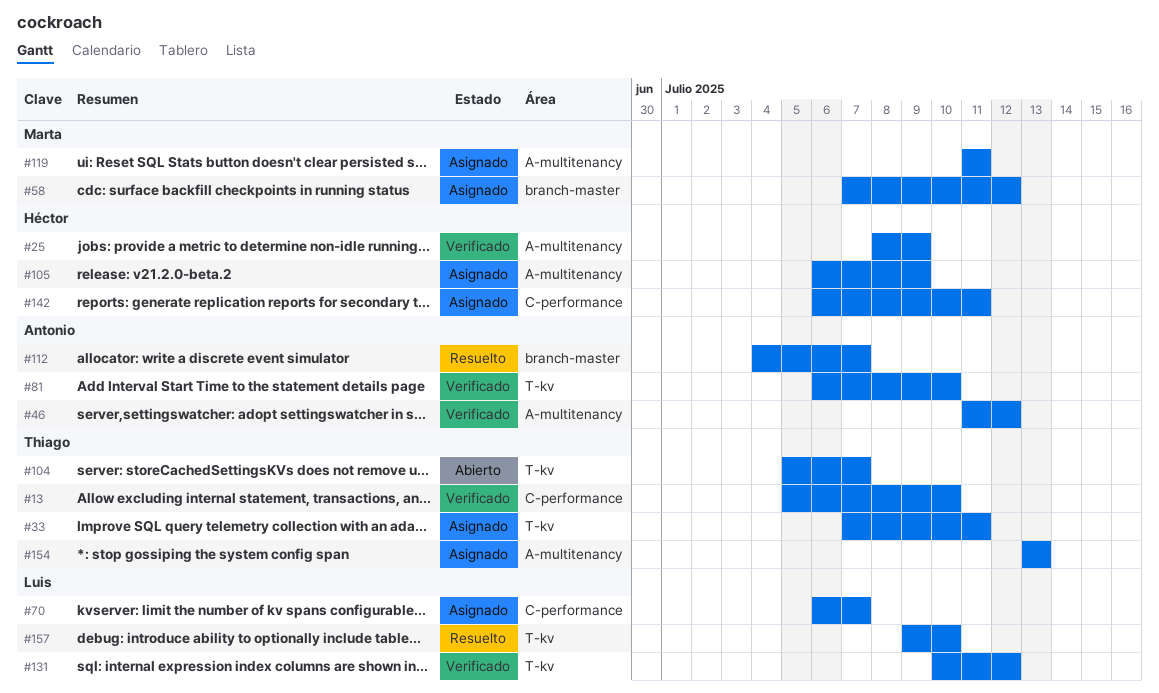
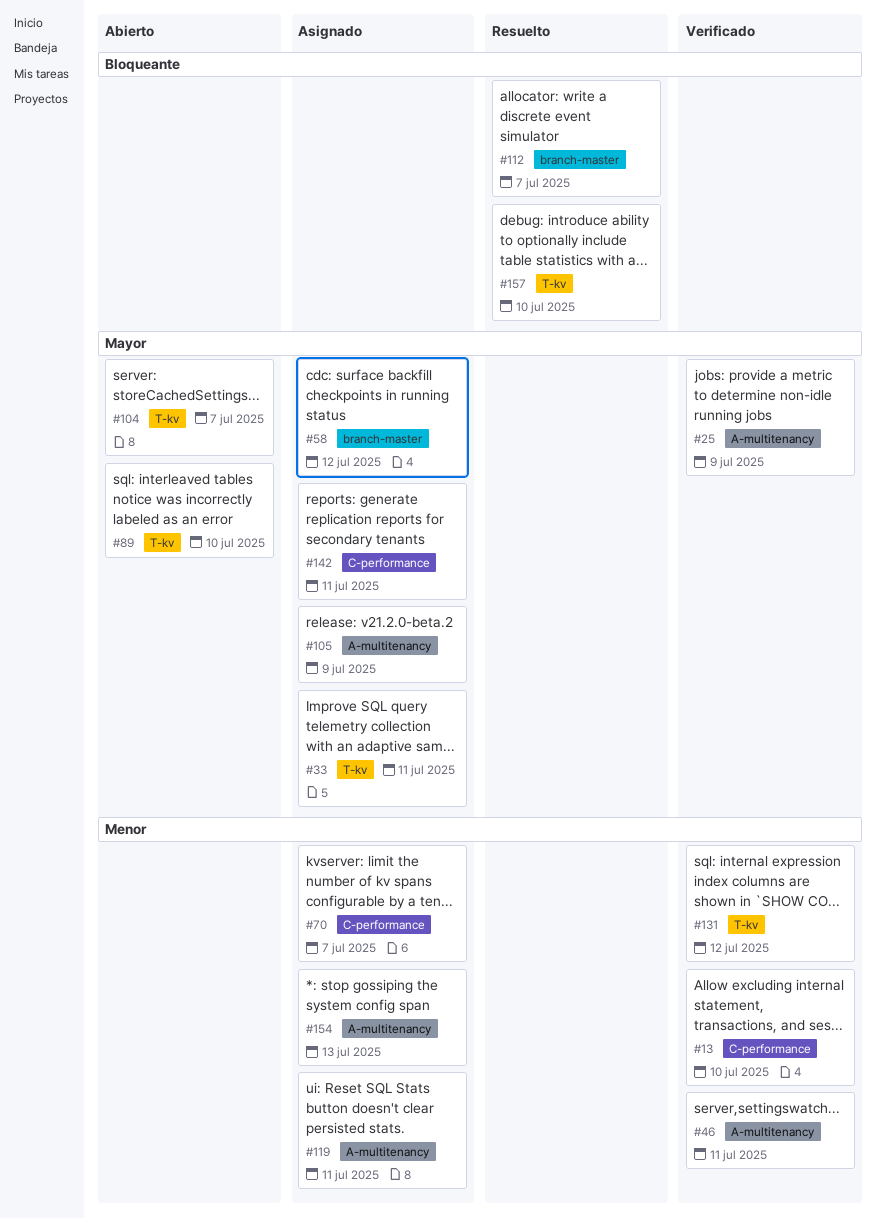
#46, due: Jul 12 -> Jul 11
#81: present -> none
#89: none -> present

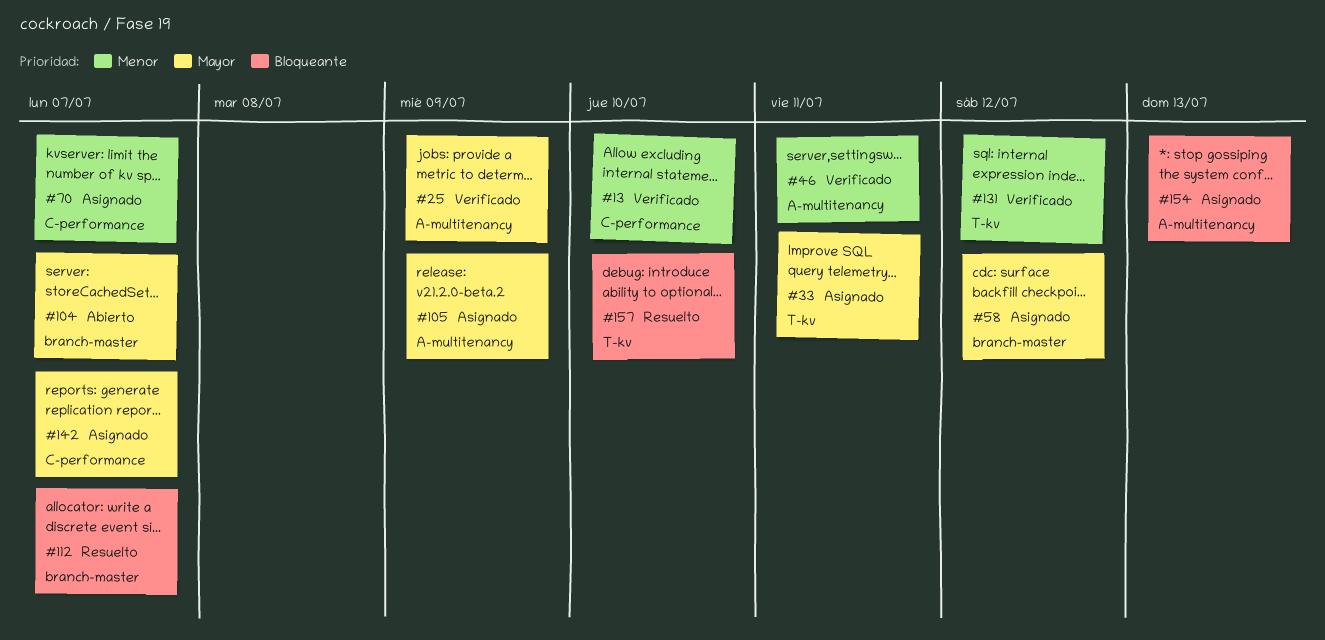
#89: present -> none
#104, label: T-kv -> branch-master
#119: present -> none
#142, due: Jul 11 -> Jul 7
#154, priority: Menor -> Bloqueante

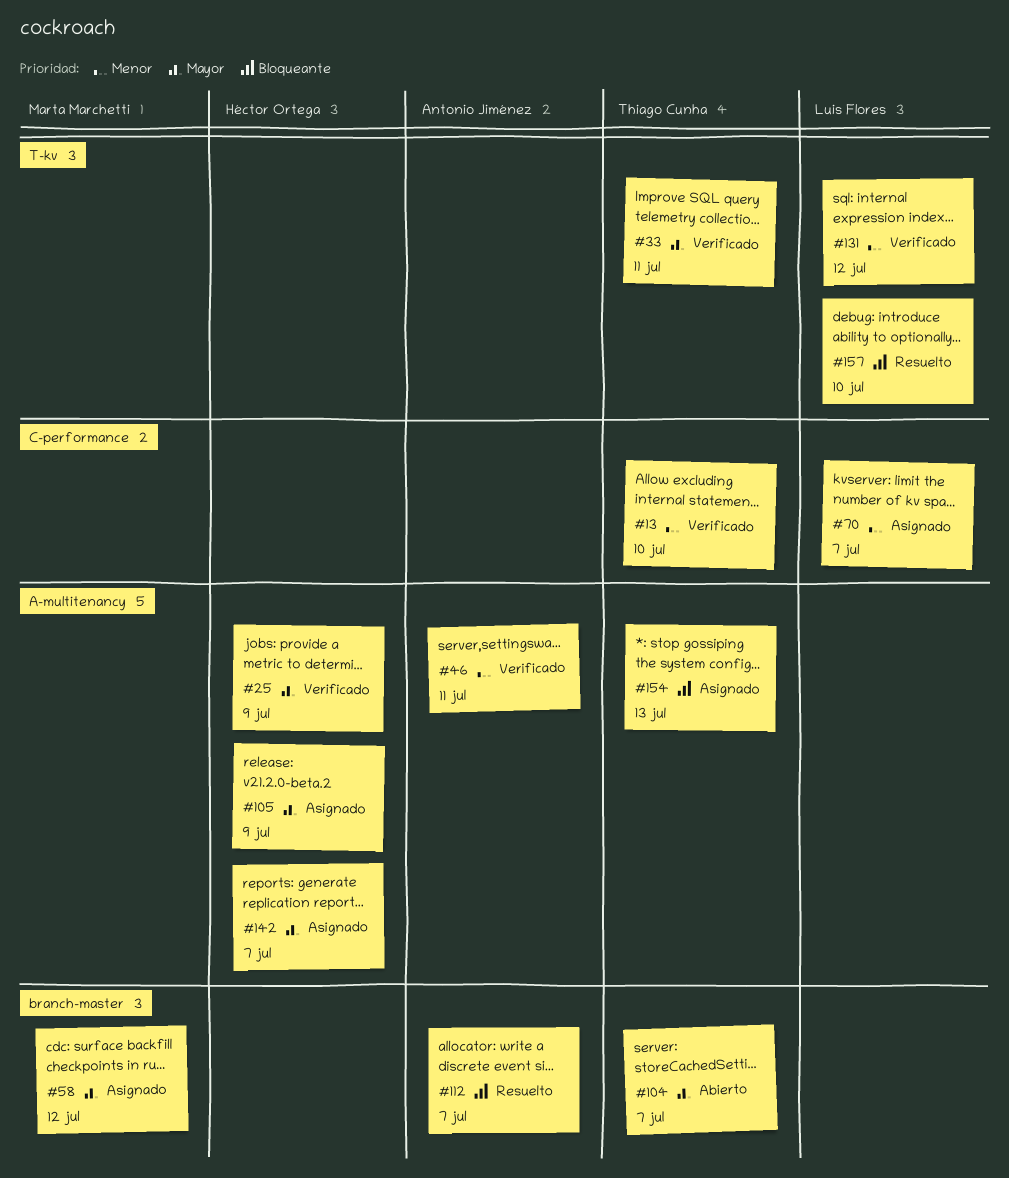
#33, status: Asignado -> Verificado
#142, label: C-performance -> A-multitenancy

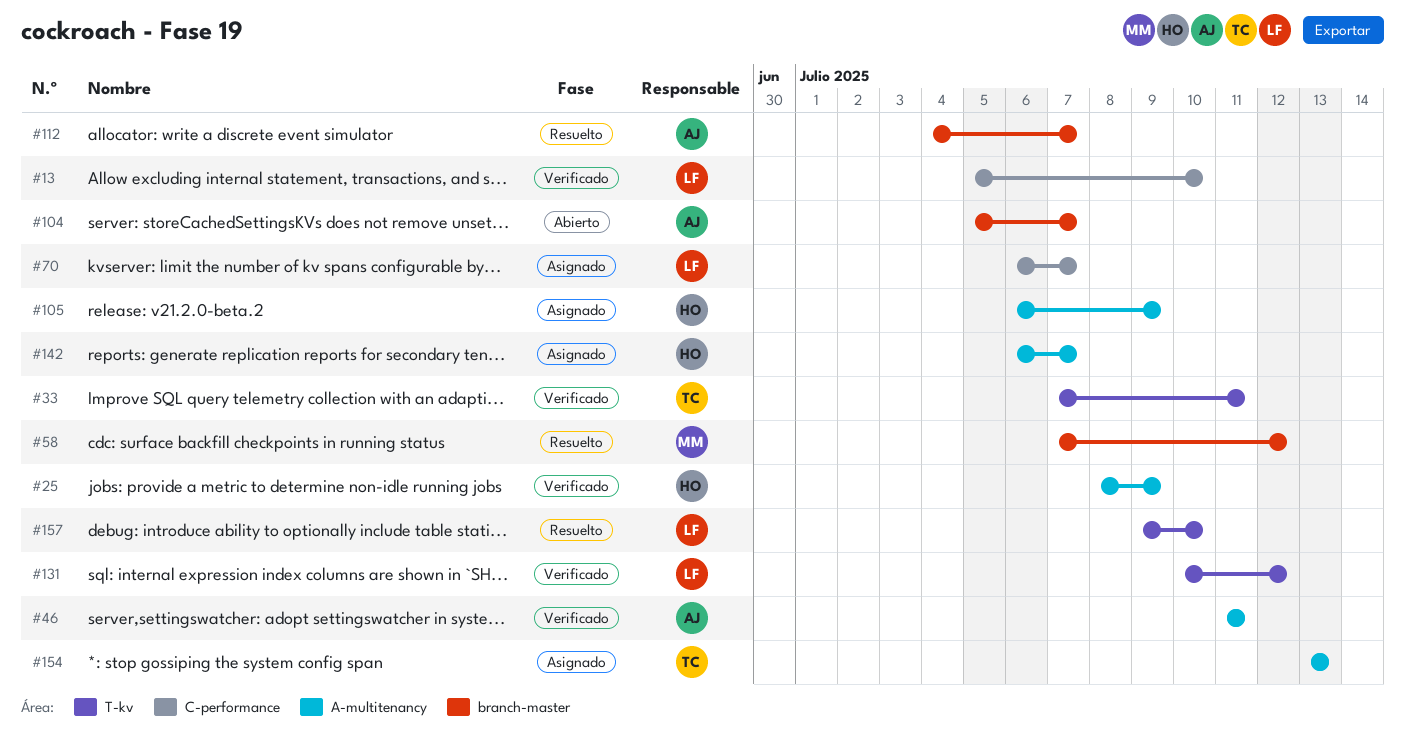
#13, owner: Thiago Cunha -> Luis Flores
#58, status: Asignado -> Resuelto
#104, owner: Thiago Cunha -> Antonio Jiménez

